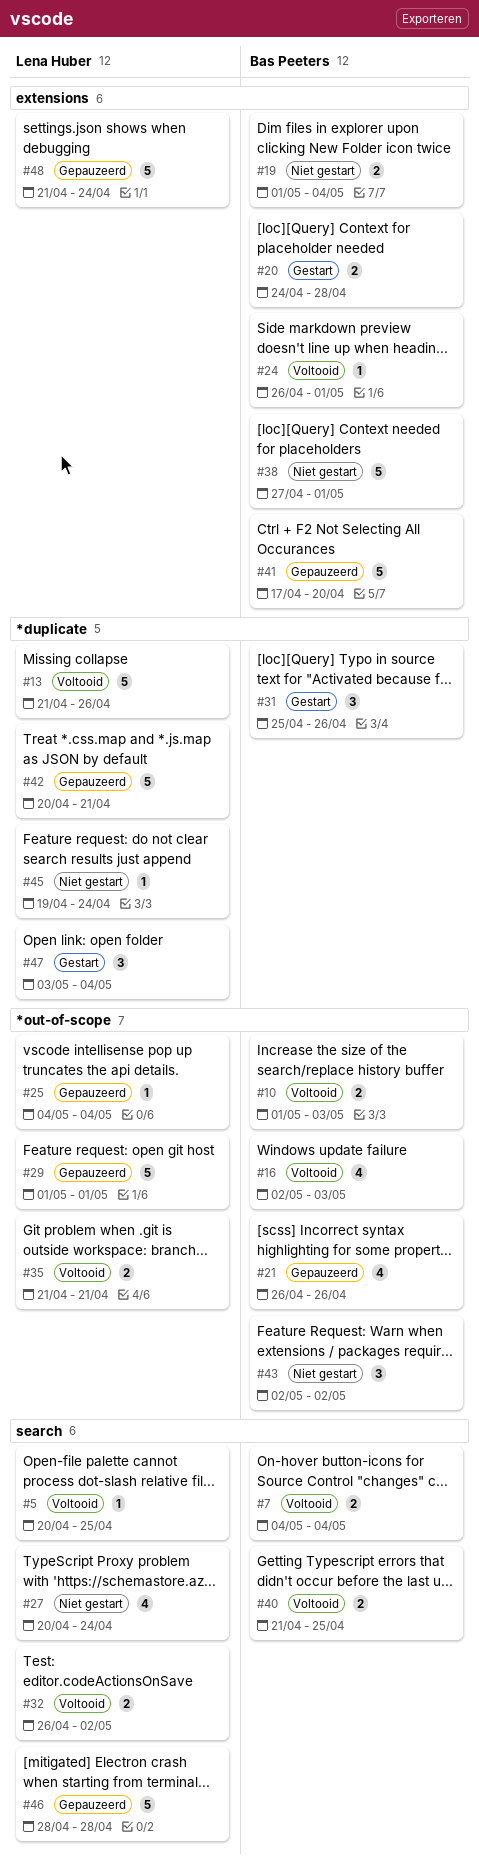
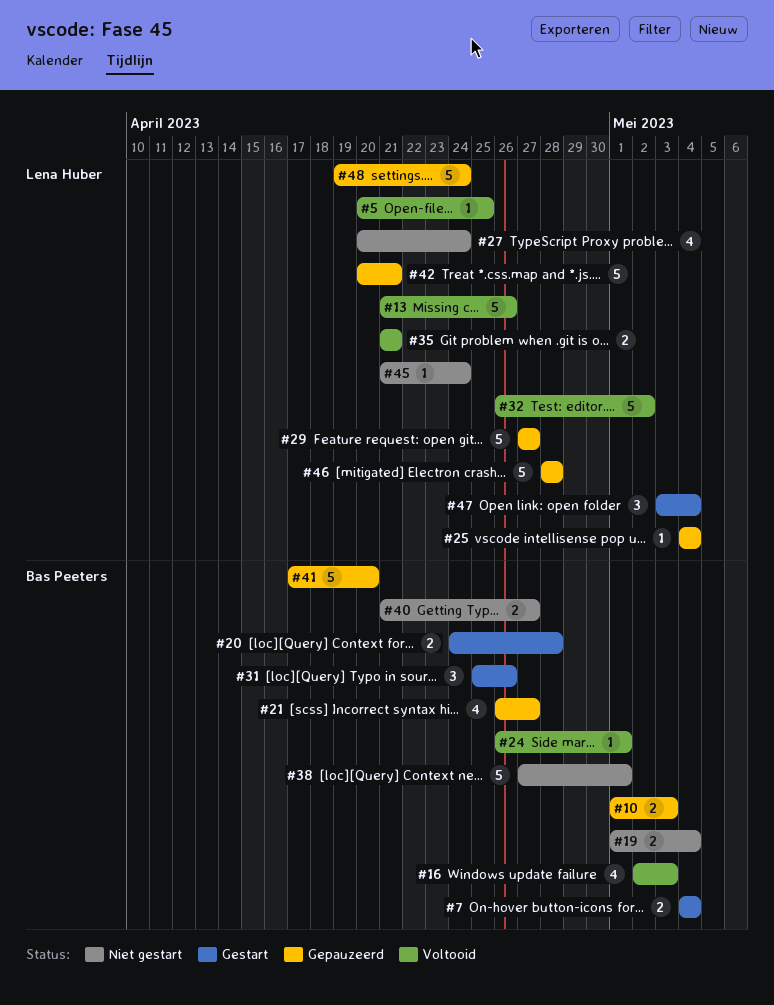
#7, status: Voltooid -> Gestart
#10, status: Voltooid -> Gepauzeerd
#21, due: Apr 26 -> Apr 27
#29, start: May 1 -> Apr 27
#29, due: May 1 -> Apr 27
#32, estimate: 2 -> 5
#40, status: Voltooid -> Niet gestart
#40, due: Apr 25 -> Apr 27
#43: present -> none
#45, start: Apr 19 -> Apr 21
#48, start: Apr 21 -> Apr 19

